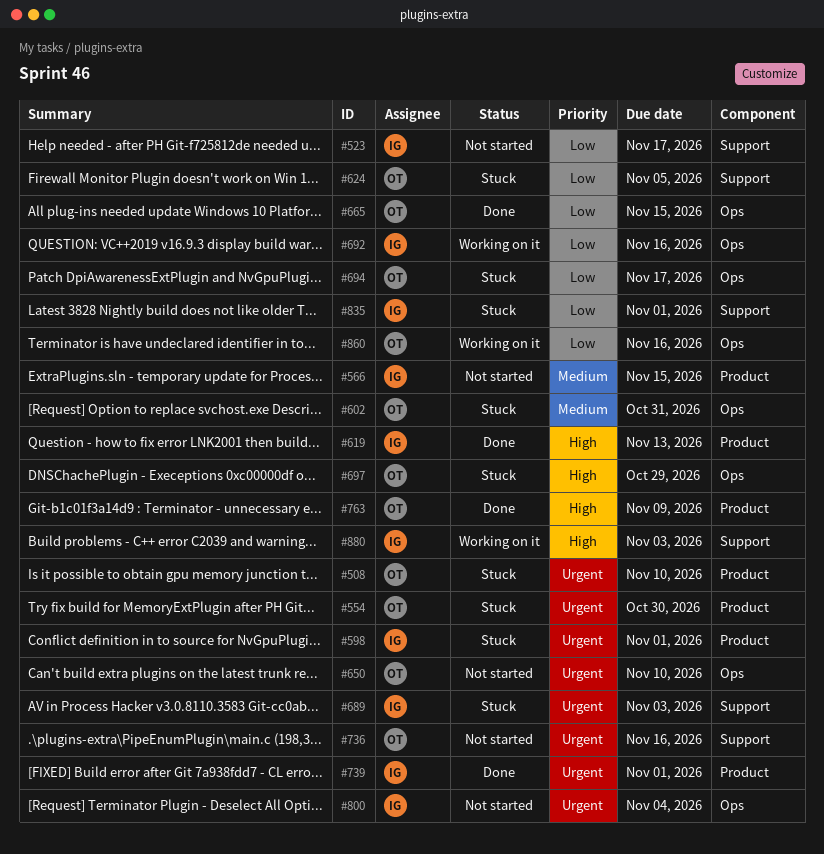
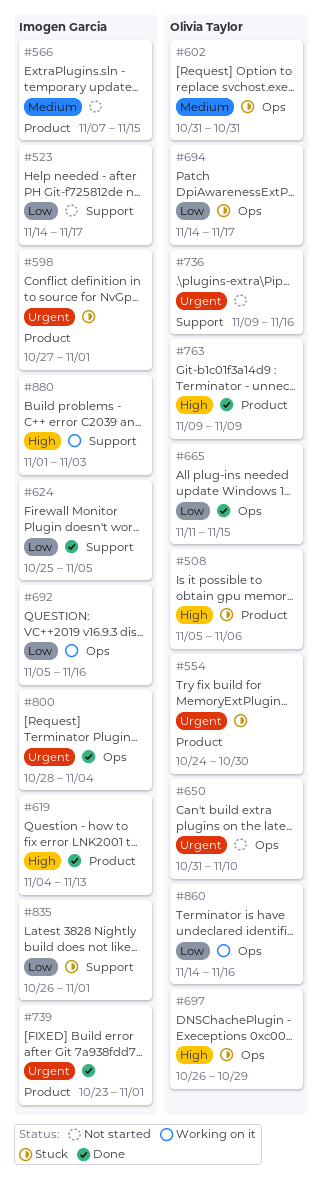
#508, priority: Urgent -> High
#508, due: Nov 10 -> Nov 6
#624, status: Stuck -> Done
#624, owner: Olivia Taylor -> Imogen Garcia
#689: present -> none
#800, status: Not started -> Done

